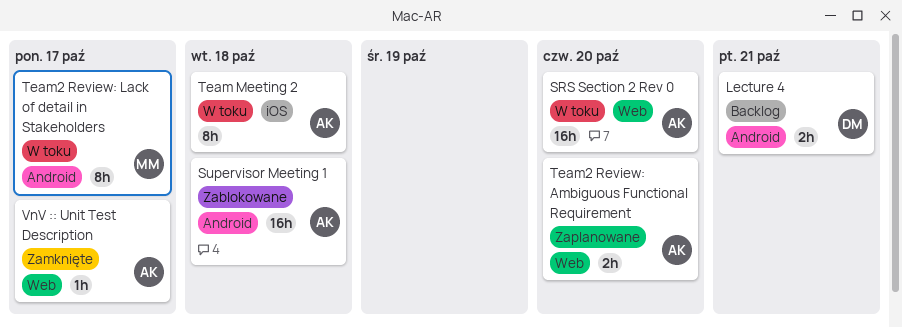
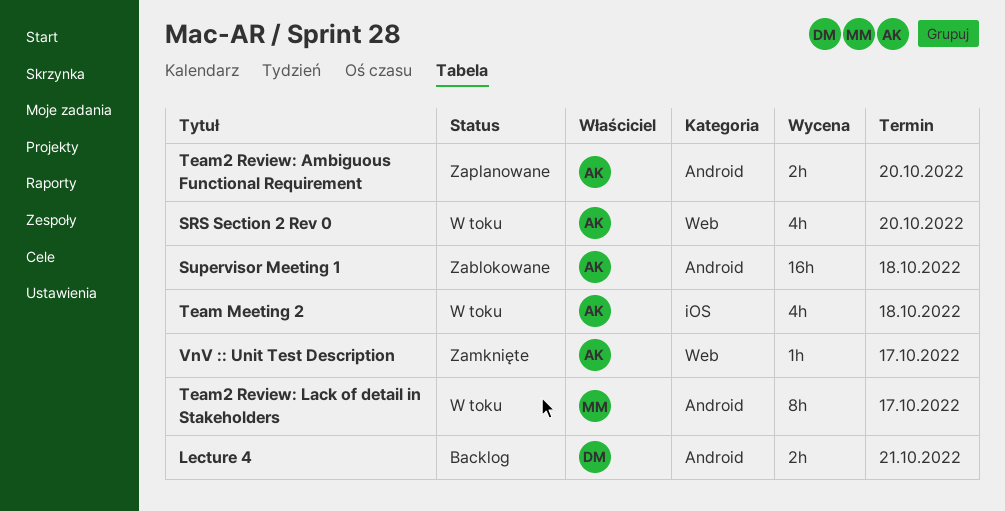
SRS Section 2 Rev 0, estimate: 16h -> 4h
Team Meeting 2, estimate: 8h -> 4h
Team2 Review: Ambiguous Functional Requirement, label: Web -> Android

